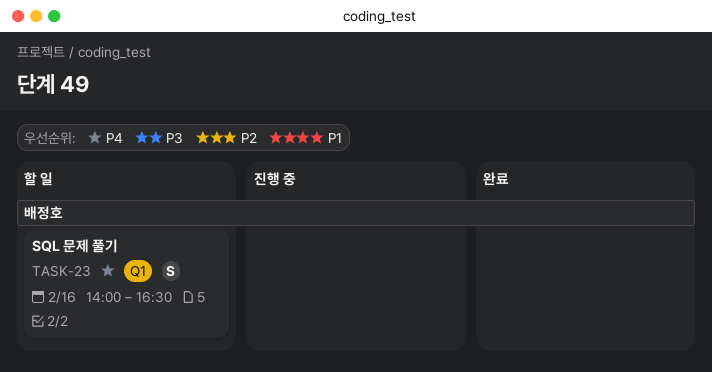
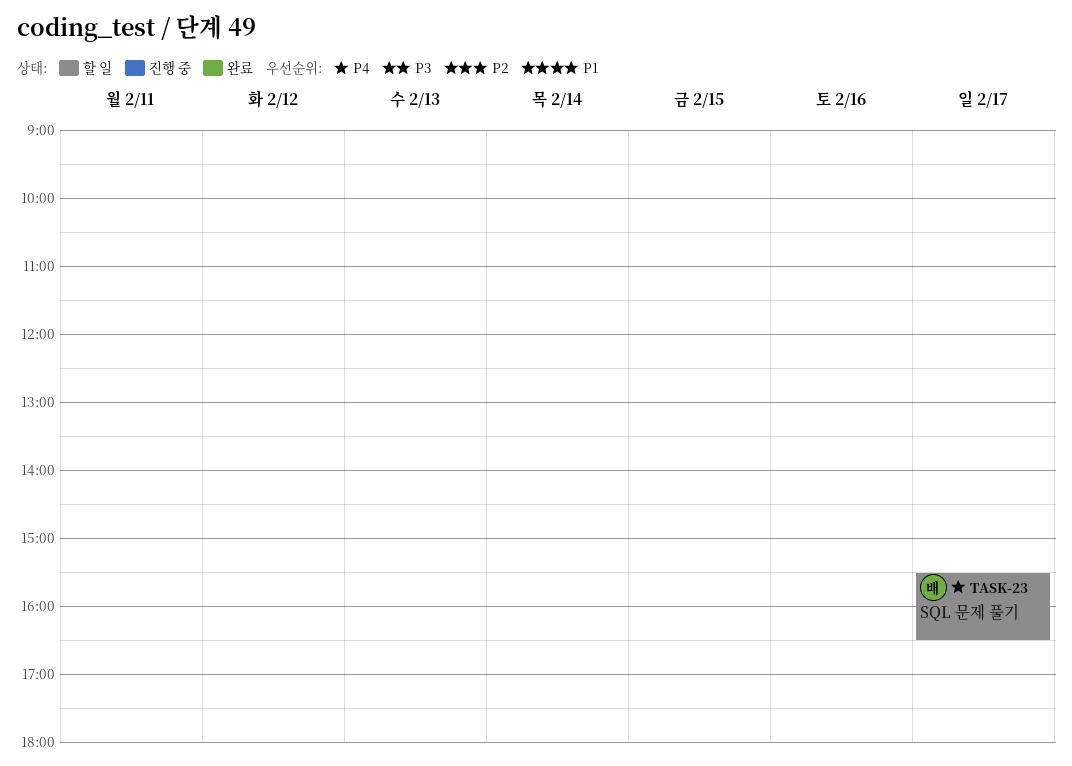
TASK-23, day: Feb 16 -> Feb 17
TASK-23, begins: 14:00 -> 15:30

